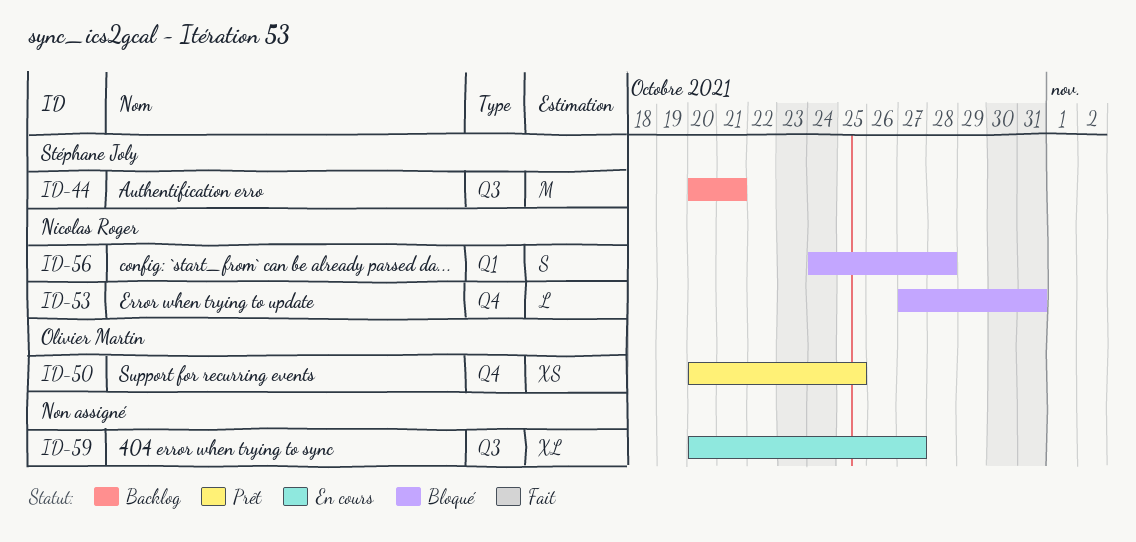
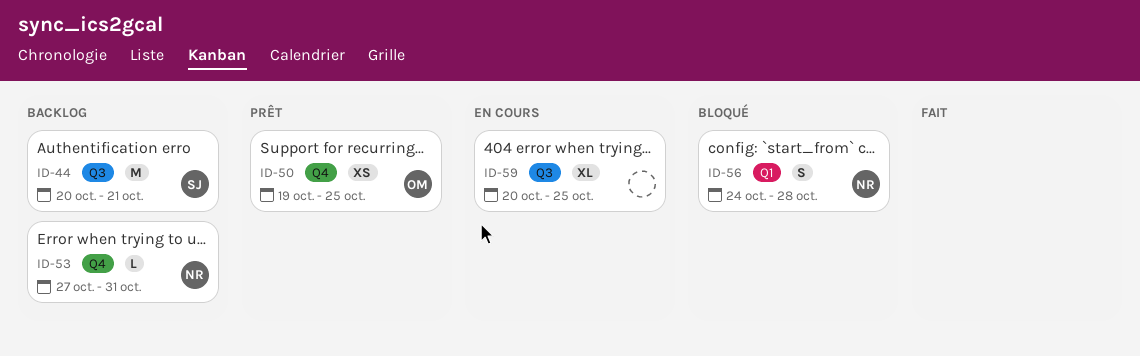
ID-50, start: Oct 20 -> Oct 19
ID-53, status: Bloqué -> Backlog
ID-59, due: Oct 27 -> Oct 25

